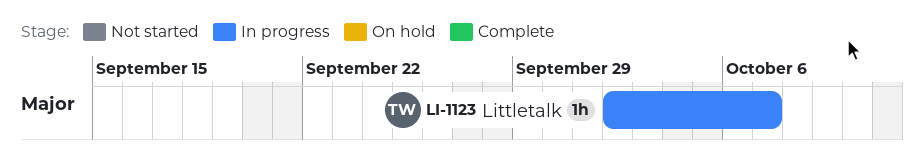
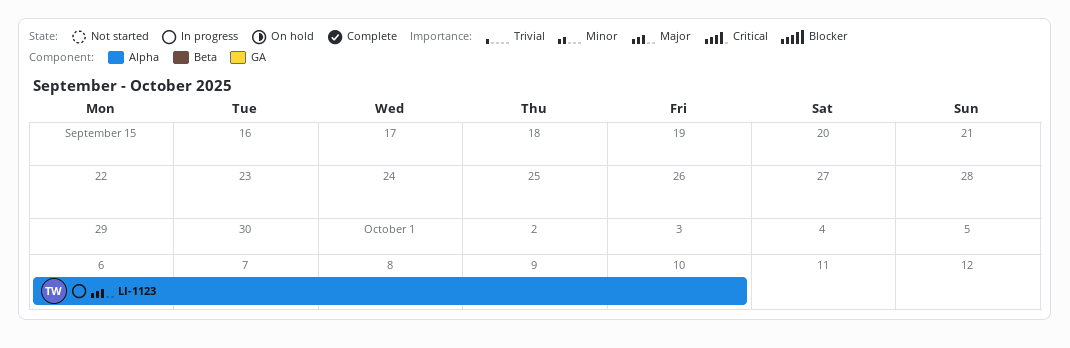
LI-1123, start: Oct 2 -> Oct 6
LI-1123, due: Oct 7 -> Oct 10

